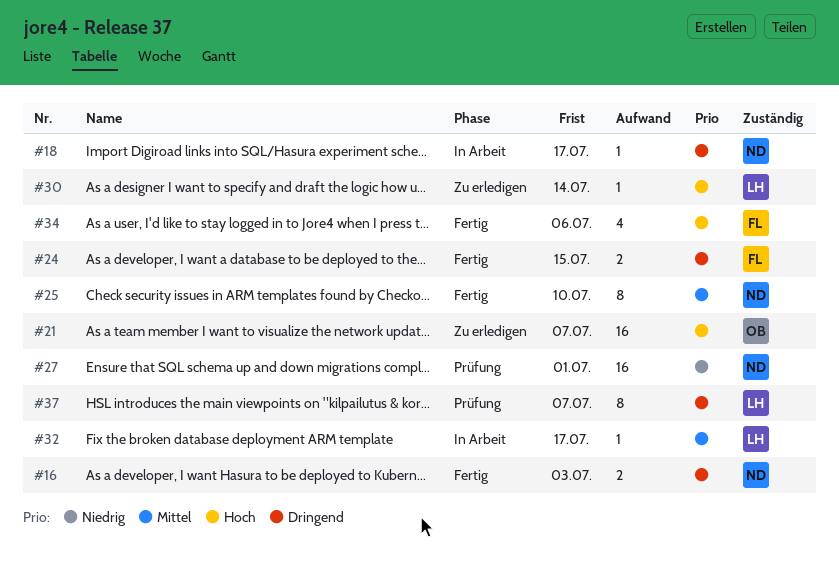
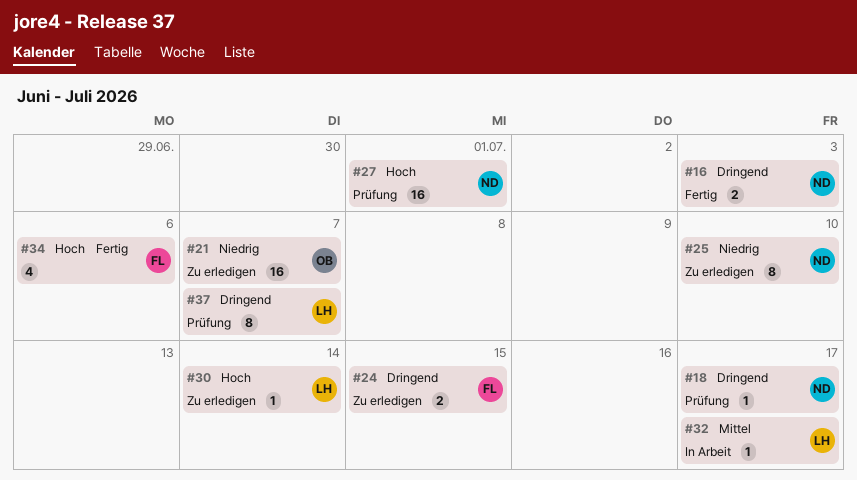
#18, status: In Arbeit -> Prüfung
#21, priority: Hoch -> Niedrig
#24, status: Fertig -> Zu erledigen
#25, status: Fertig -> Zu erledigen
#25, priority: Mittel -> Niedrig
#27, priority: Niedrig -> Hoch

